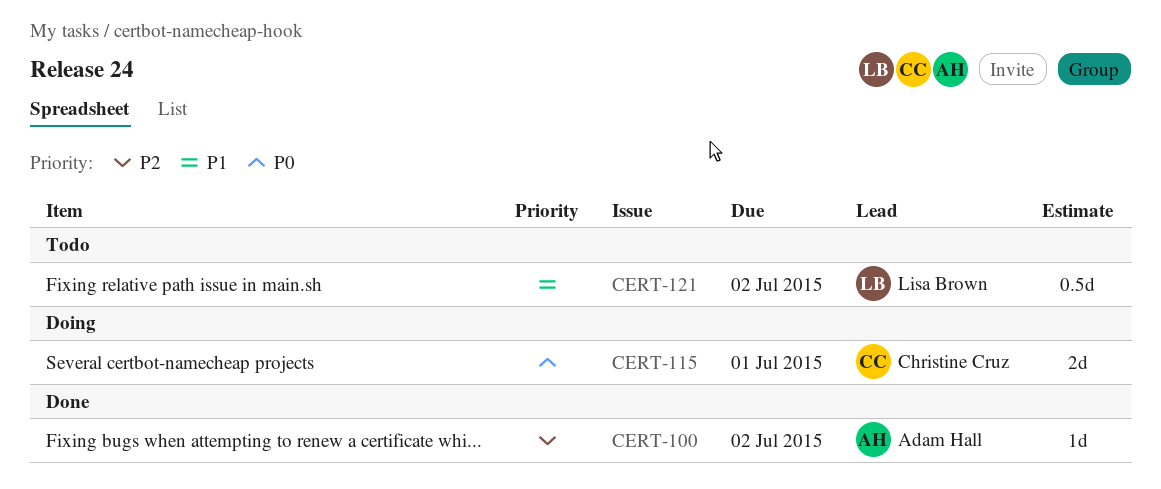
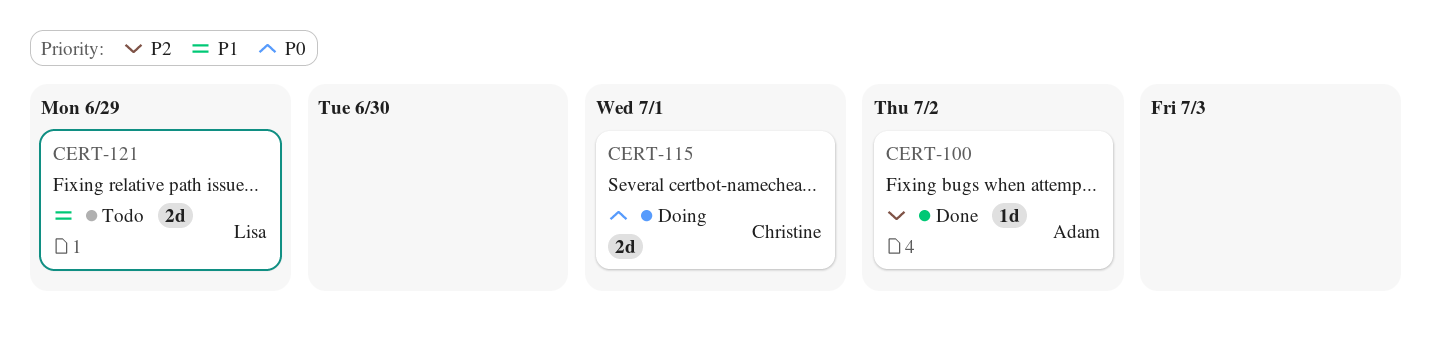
CERT-121, estimate: 0.5d -> 2d
CERT-121, due: Jul 2 -> Jun 29

